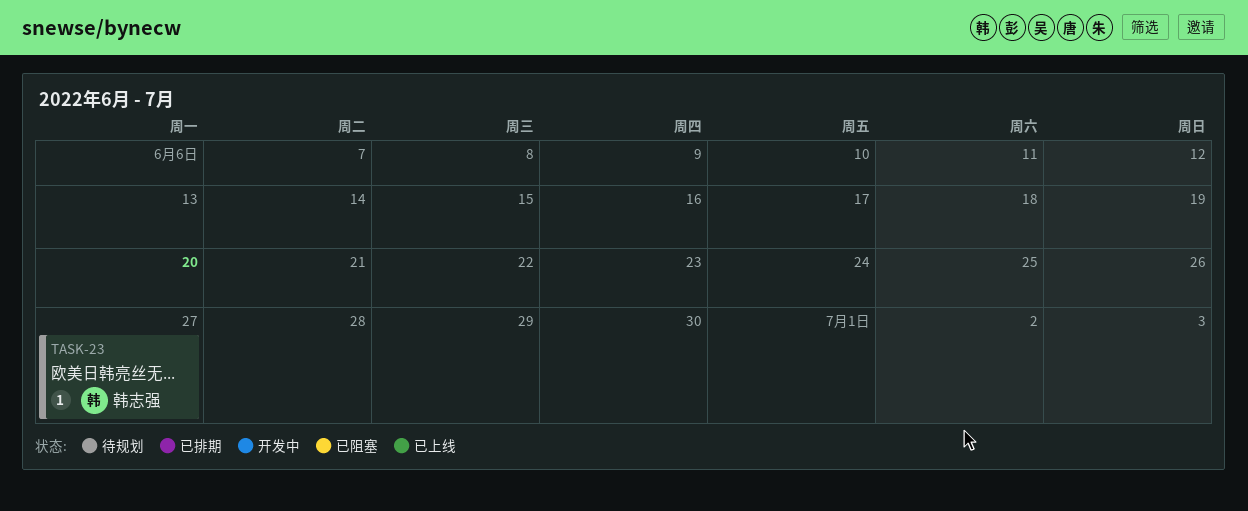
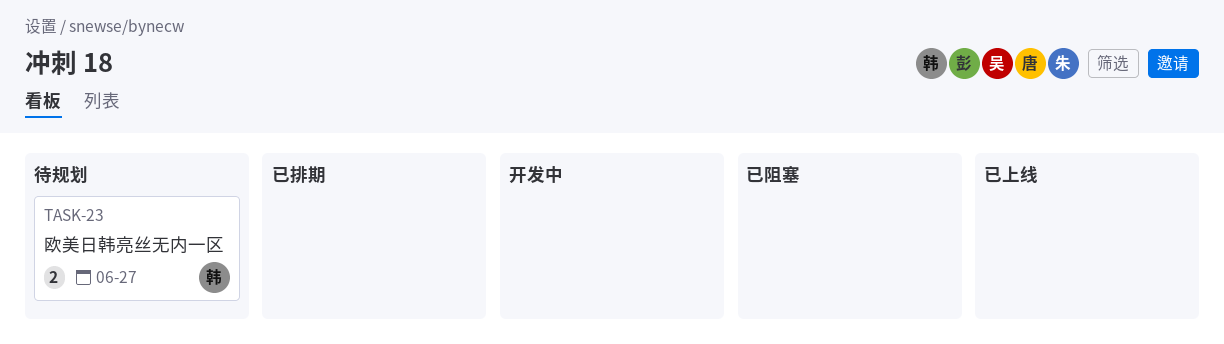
TASK-23, estimate: 1 -> 2

